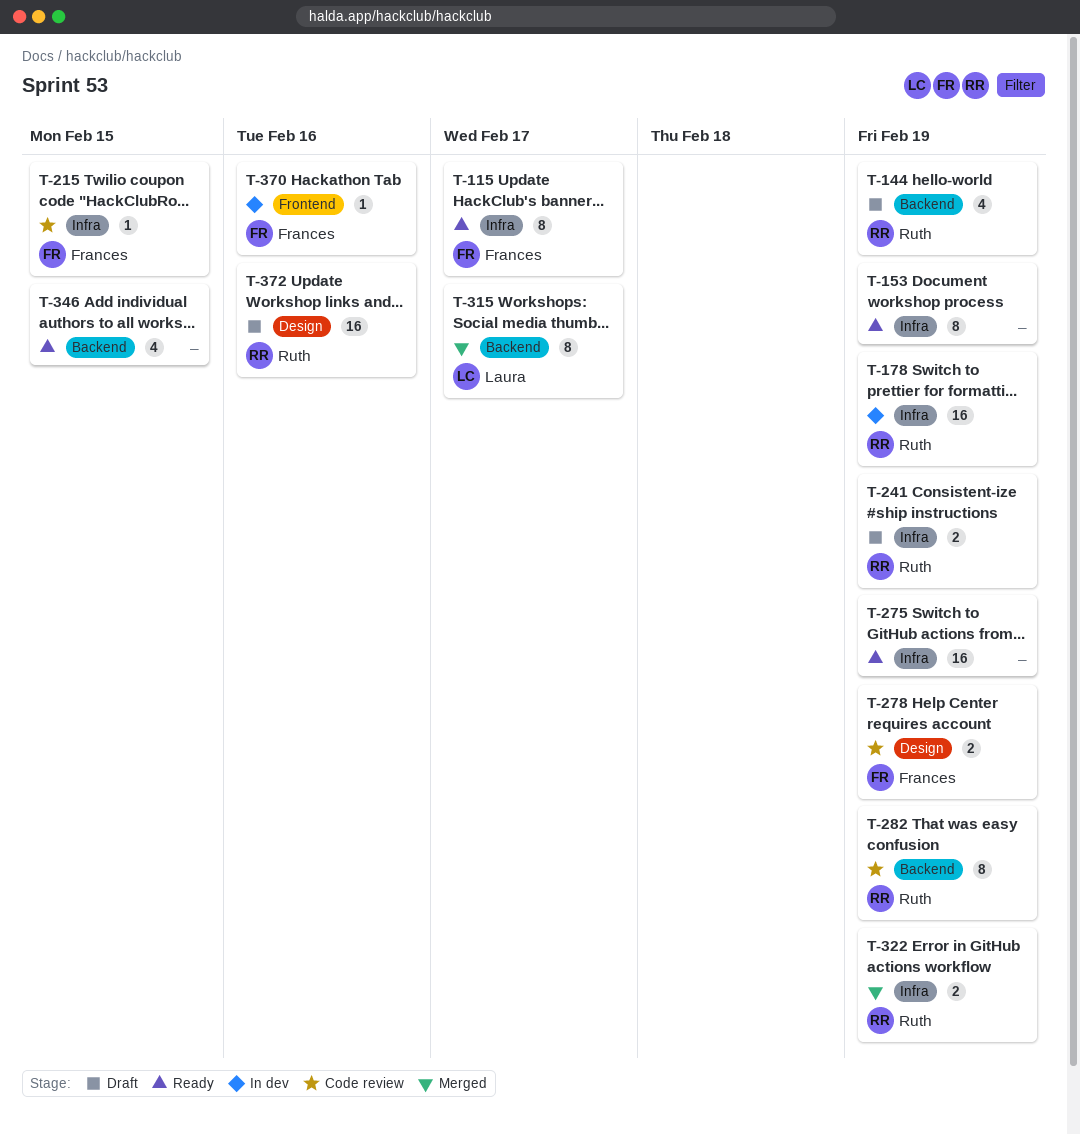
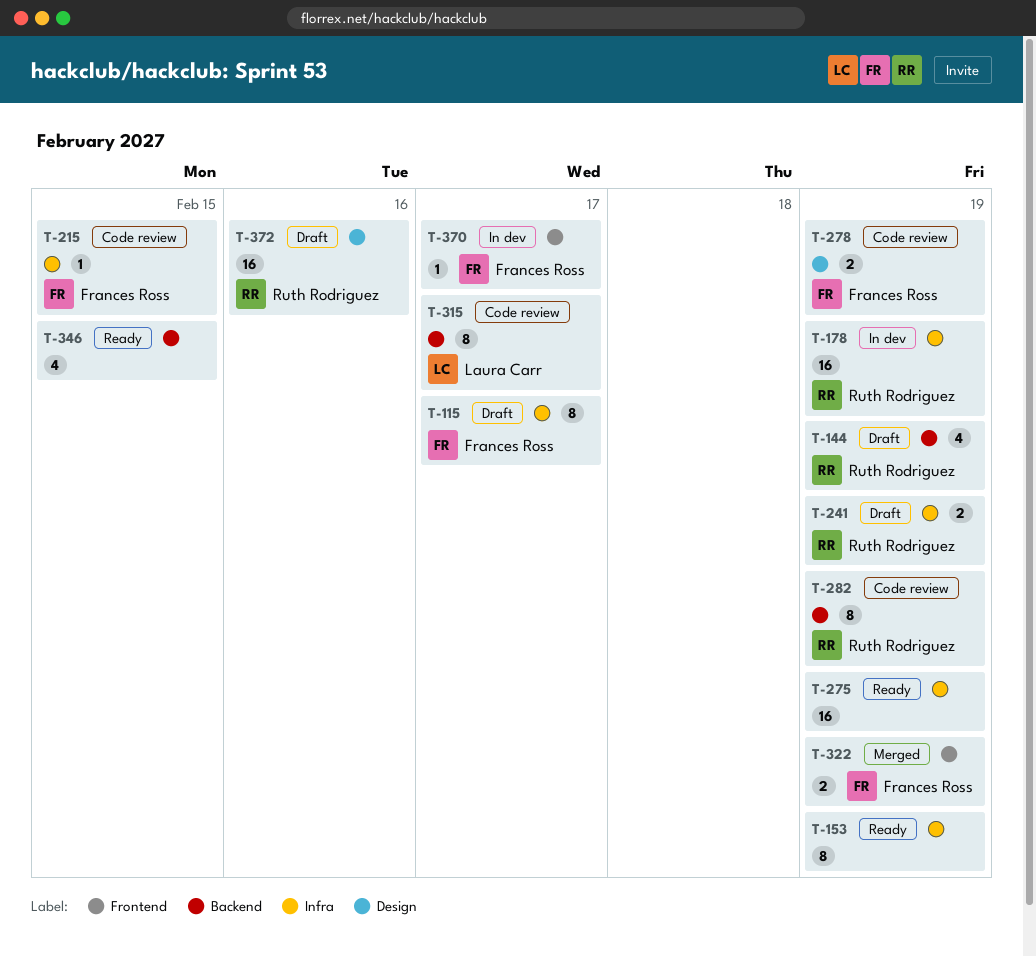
T-115, status: Ready -> Draft
T-315, status: Merged -> Code review
T-322, owner: Ruth Rodriguez -> Frances Ross
T-322, label: Infra -> Frontend
T-370, due: Feb 16 -> Feb 17

